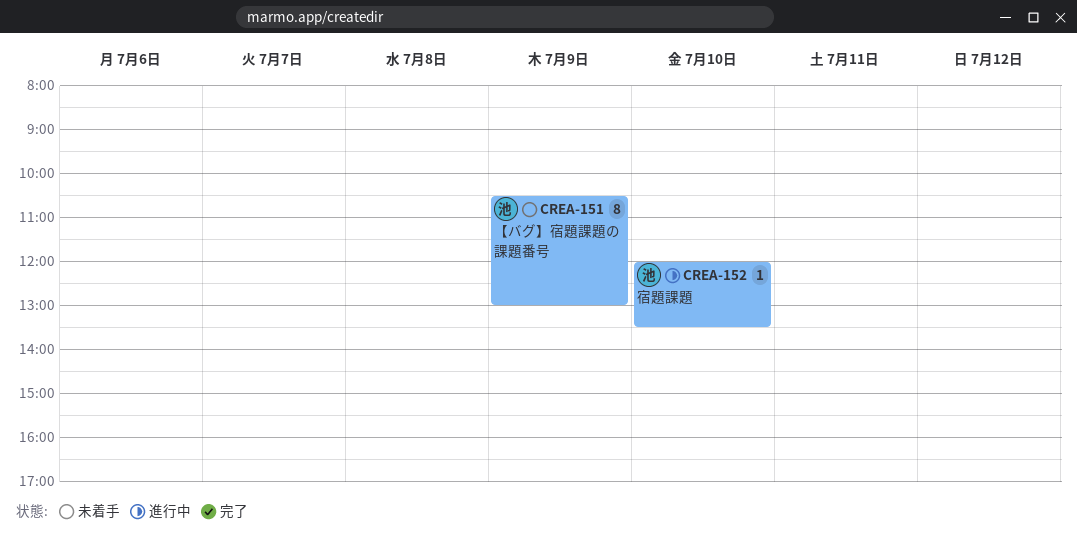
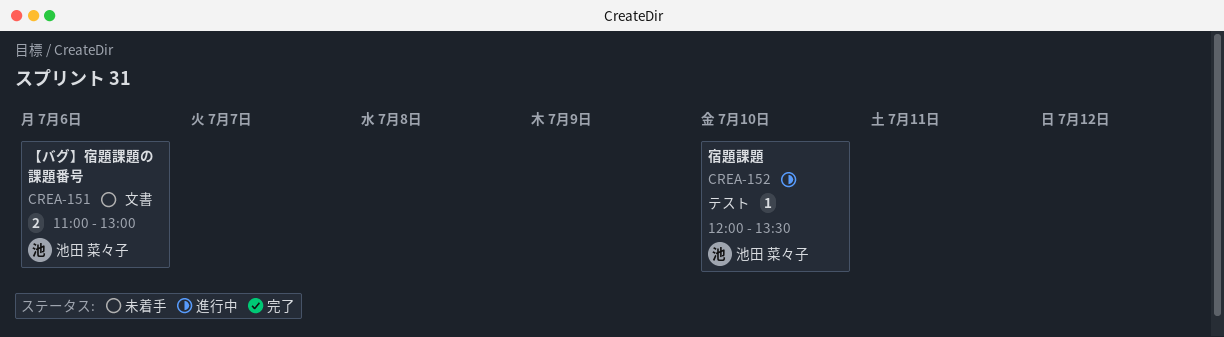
CREA-151, estimate: 8 -> 2
CREA-151, day: Jul 9 -> Jul 6
CREA-151, begins: 10:30 -> 11:00

